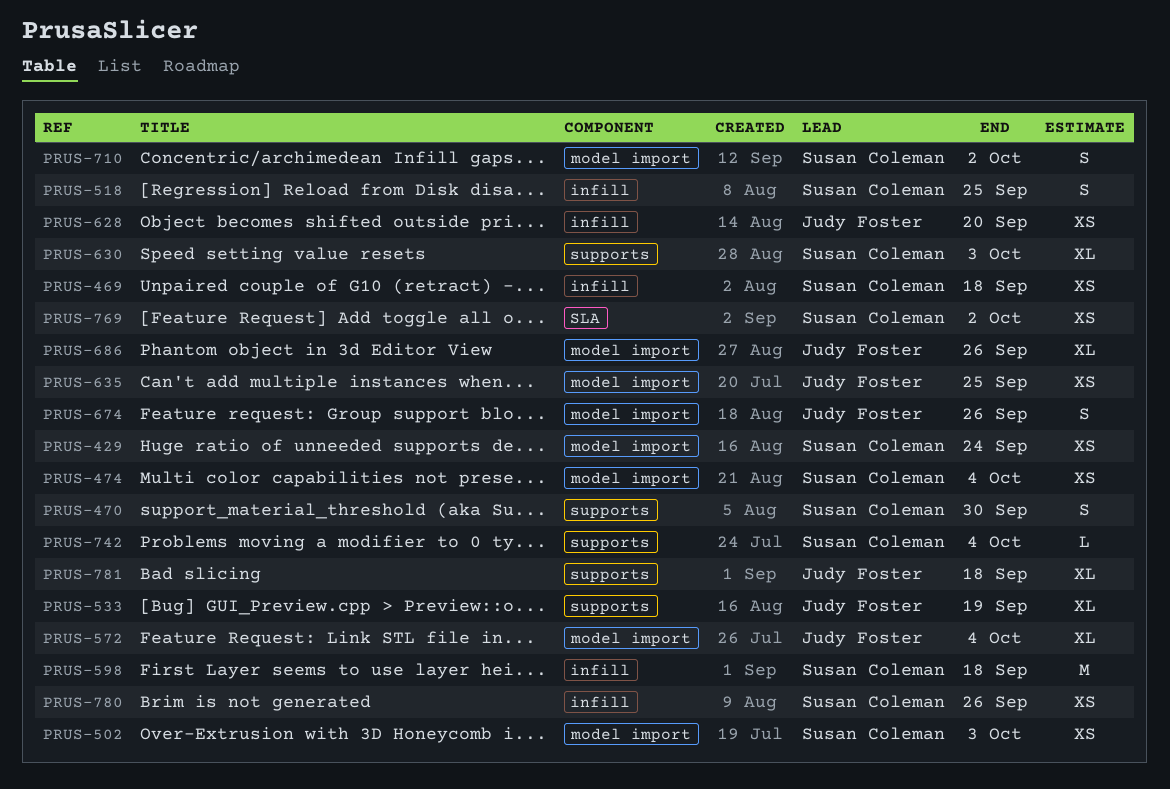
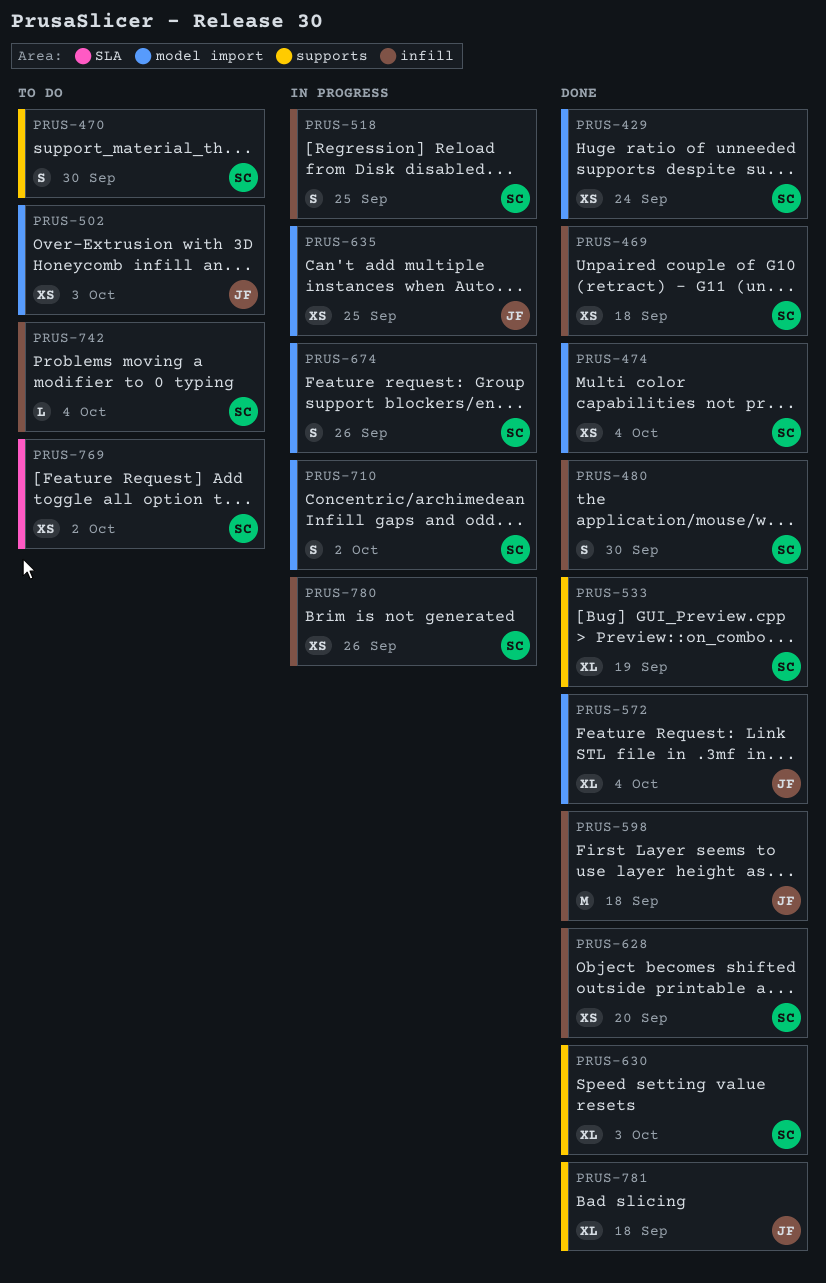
PRUS-480: none -> present
PRUS-502, owner: Susan Coleman -> Judy Foster
PRUS-533, owner: Judy Foster -> Susan Coleman
PRUS-598, owner: Susan Coleman -> Judy Foster
PRUS-628, owner: Judy Foster -> Susan Coleman
PRUS-674, owner: Judy Foster -> Susan Coleman
PRUS-686: present -> none
PRUS-742, label: supports -> infill

